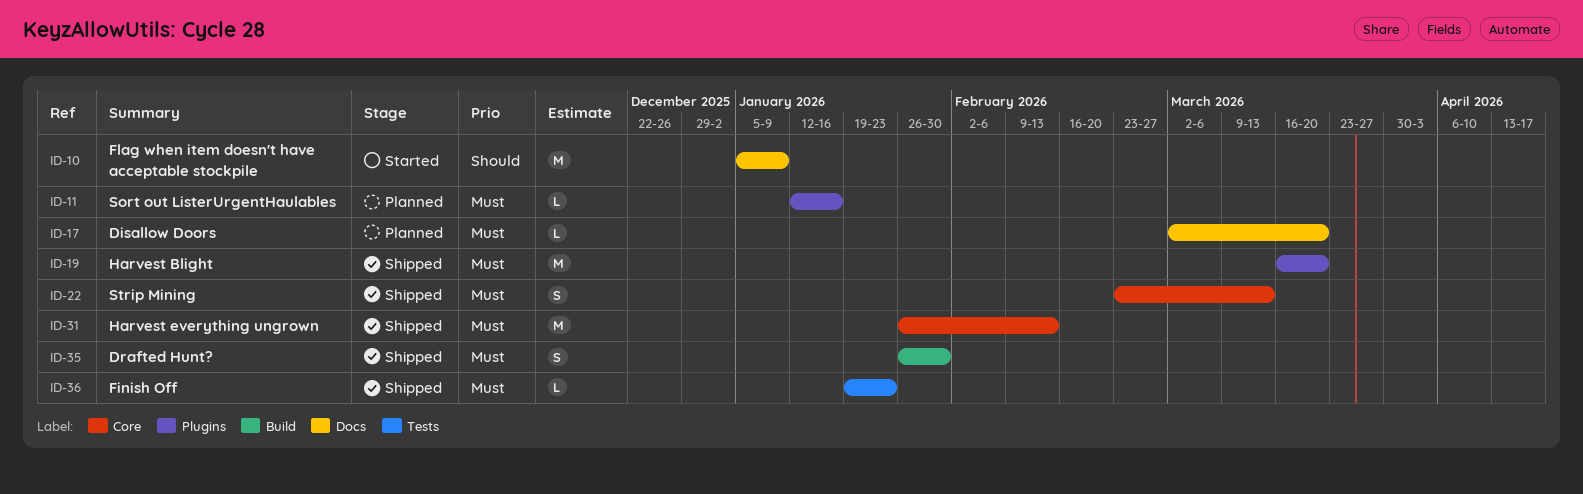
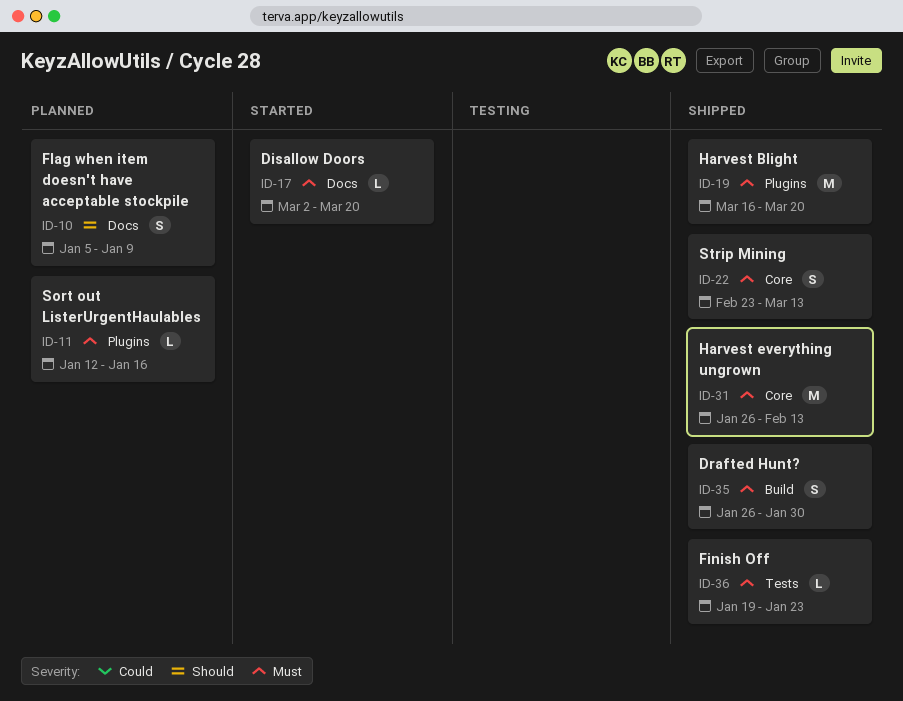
ID-10, status: Started -> Planned
ID-10, estimate: M -> S
ID-17, status: Planned -> Started

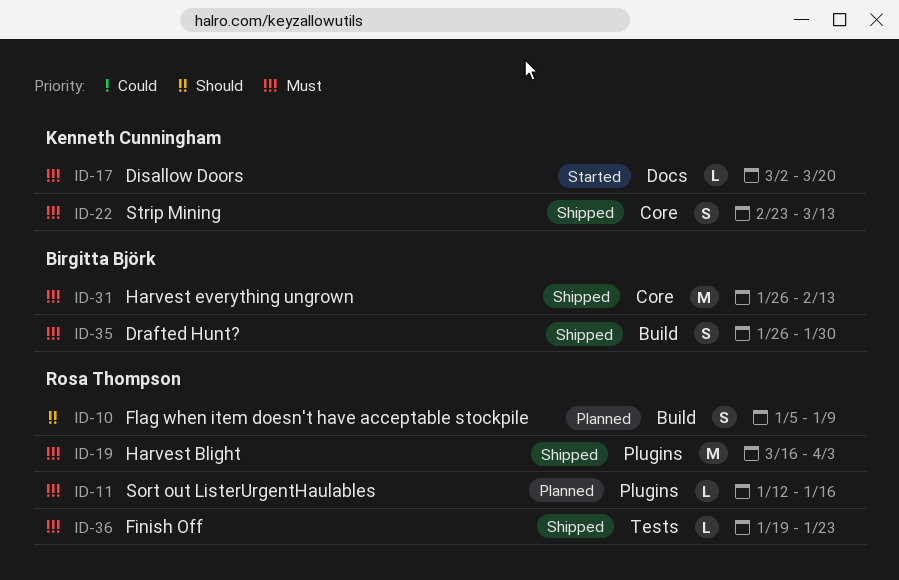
ID-10, label: Docs -> Build
ID-19, due: Mar 20 -> Apr 3

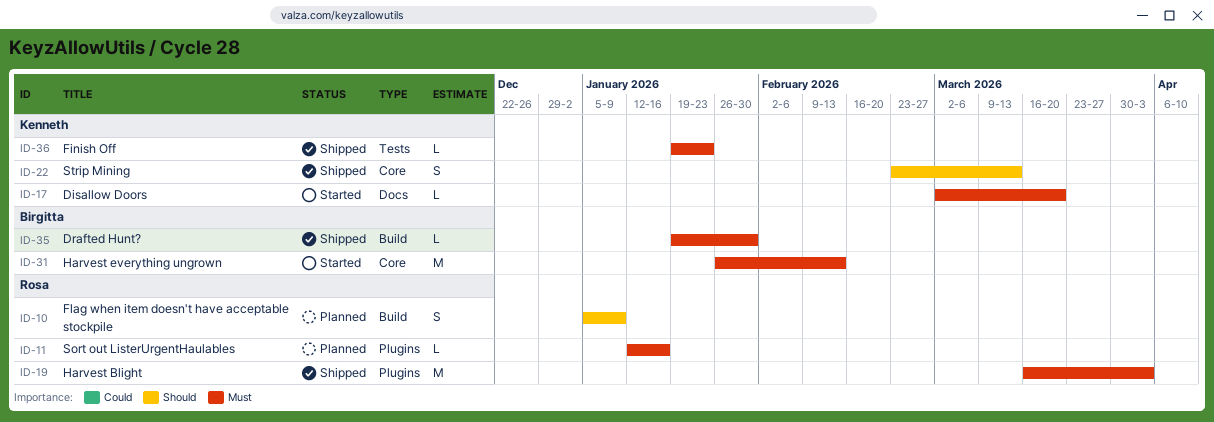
ID-22, priority: Must -> Should
ID-31, status: Shipped -> Started
ID-35, estimate: S -> L
ID-35, start: Jan 26 -> Jan 19
ID-36, owner: Rosa Thompson -> Kenneth Cunningham

